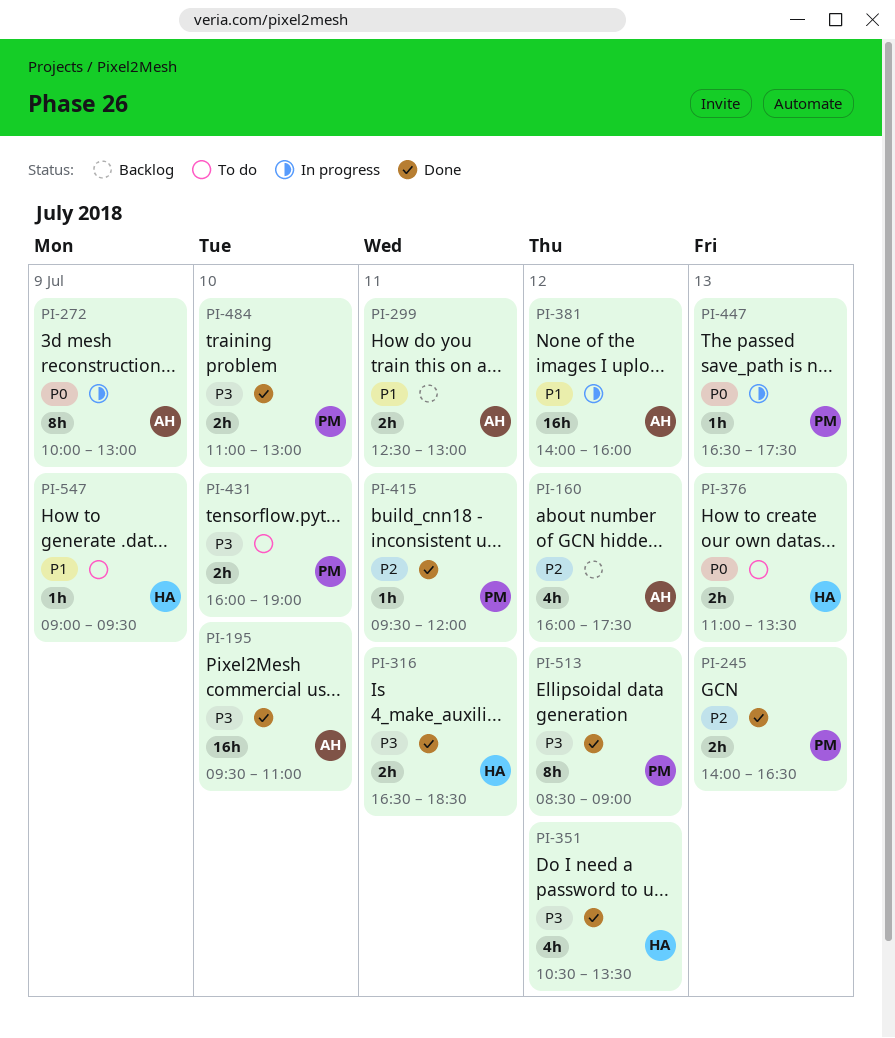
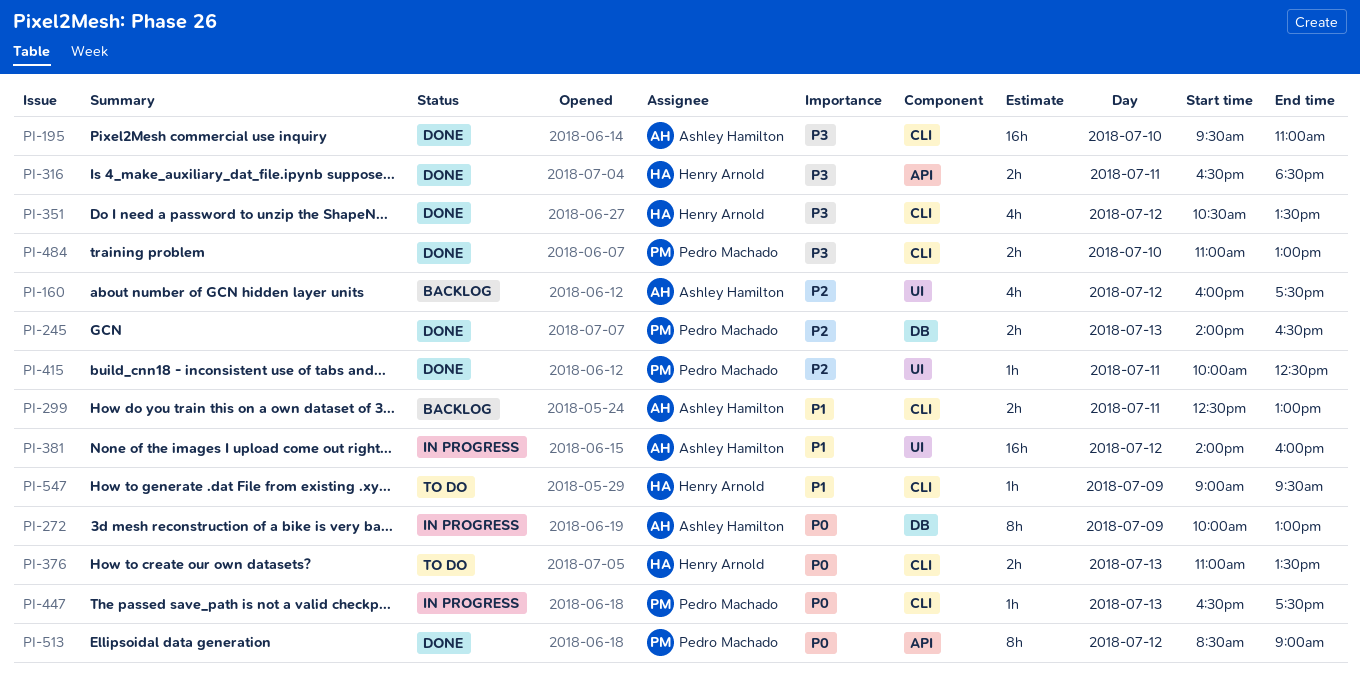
PI-415, begins: 09:30 -> 10:00
PI-415, ends: 12:00 -> 12:30
PI-431: present -> none
PI-513, priority: P3 -> P0

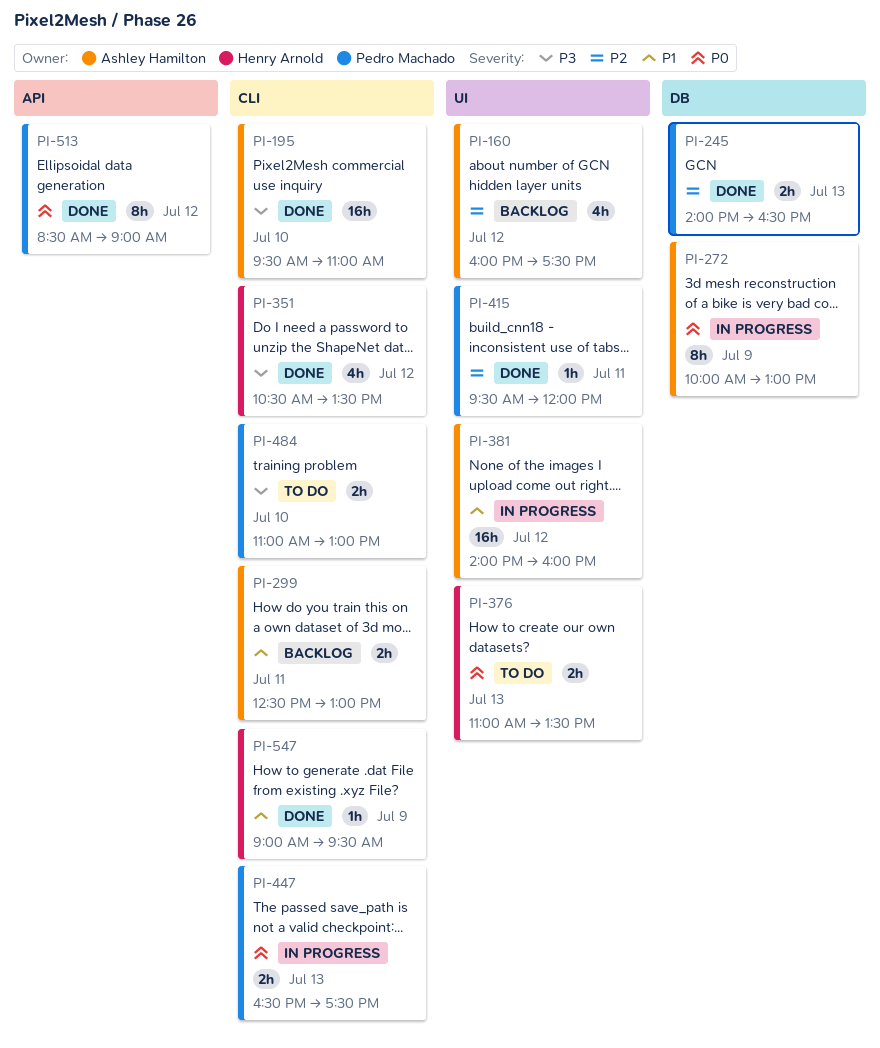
PI-316: present -> none
PI-376, label: CLI -> UI
PI-415, begins: 10:00 -> 09:30
PI-415, ends: 12:30 -> 12:00
PI-447, estimate: 1h -> 2h
PI-484, status: Done -> To do
PI-547, status: To do -> Done

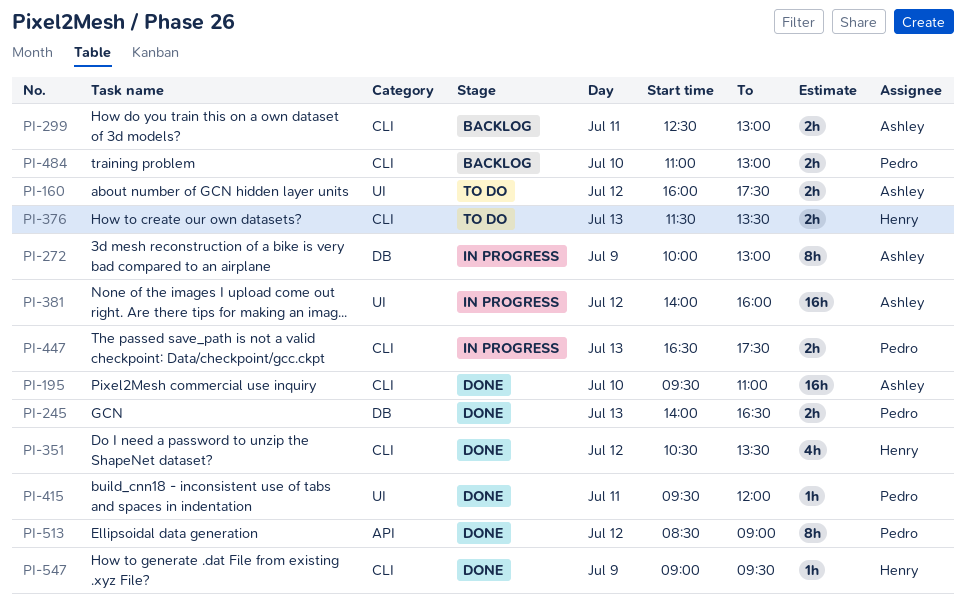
PI-160, status: Backlog -> To do
PI-160, estimate: 4h -> 2h
PI-376, label: UI -> CLI
PI-376, begins: 11:00 -> 11:30
PI-484, status: To do -> Backlog

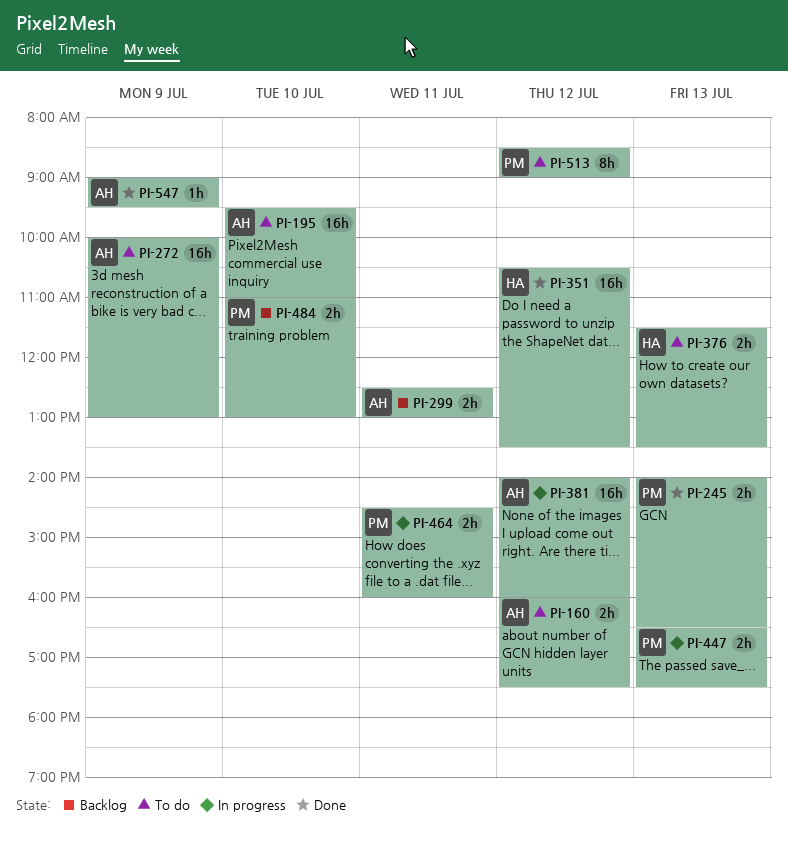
PI-195, status: Done -> To do
PI-272, status: In progress -> To do
PI-272, estimate: 8h -> 16h
PI-351, estimate: 4h -> 16h
PI-415: present -> none
PI-464: none -> present
PI-513, status: Done -> To do
PI-547, owner: Henry -> Ashley

